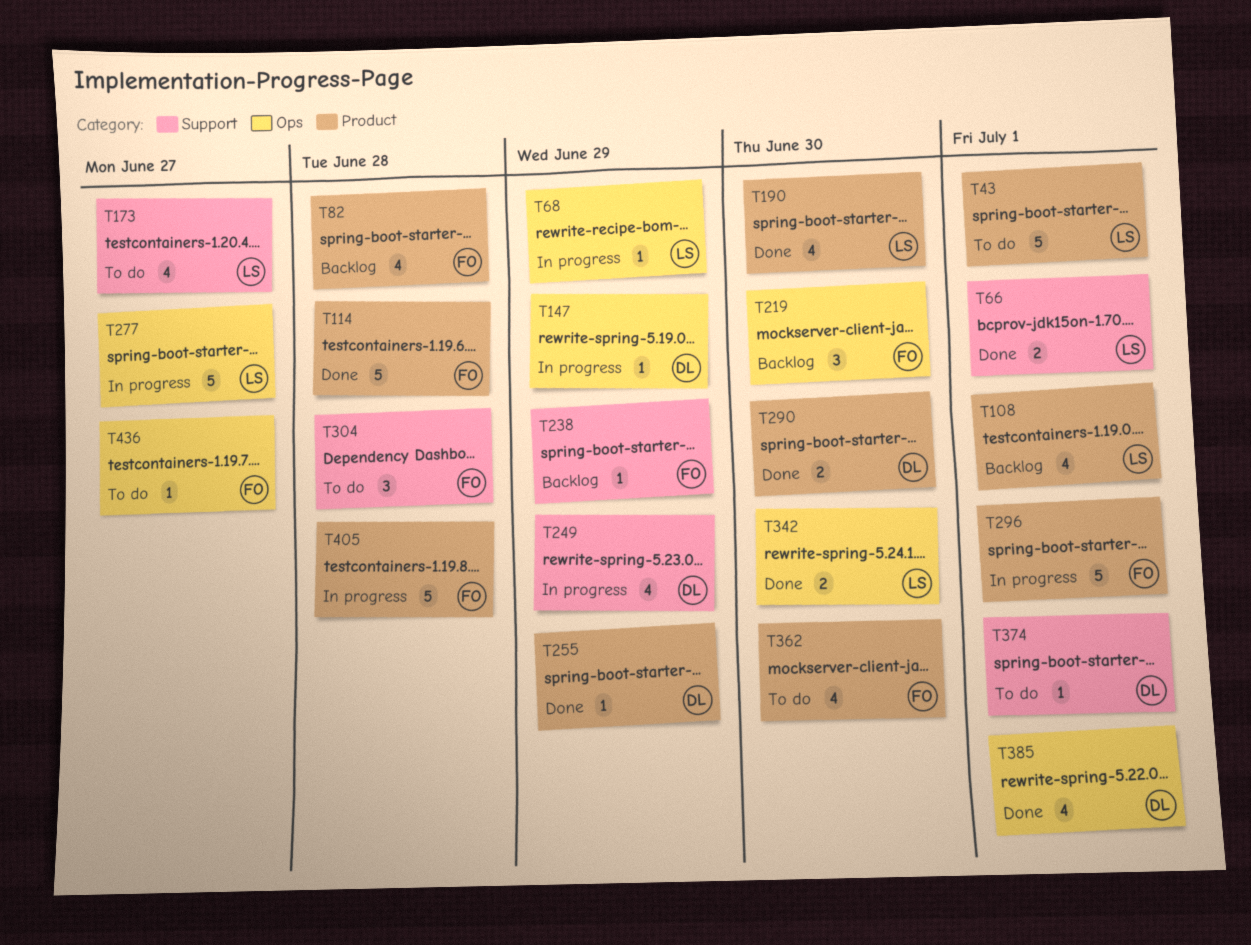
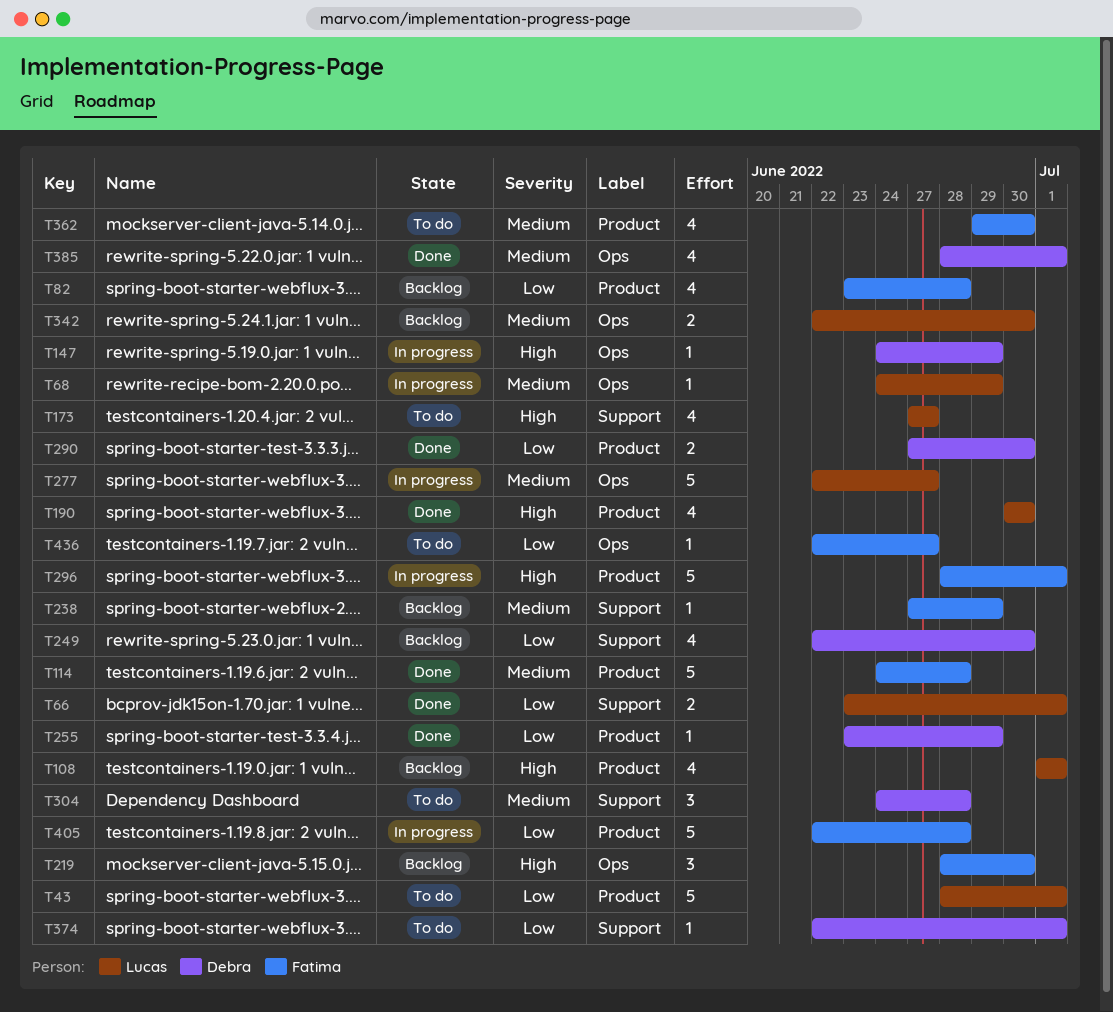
T249, status: In progress -> Backlog
T249, due: Jun 29 -> Jun 30
T304, owner: Fatima -> Debra
T342, status: Done -> Backlog

